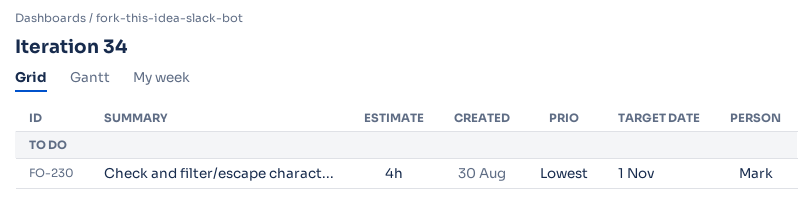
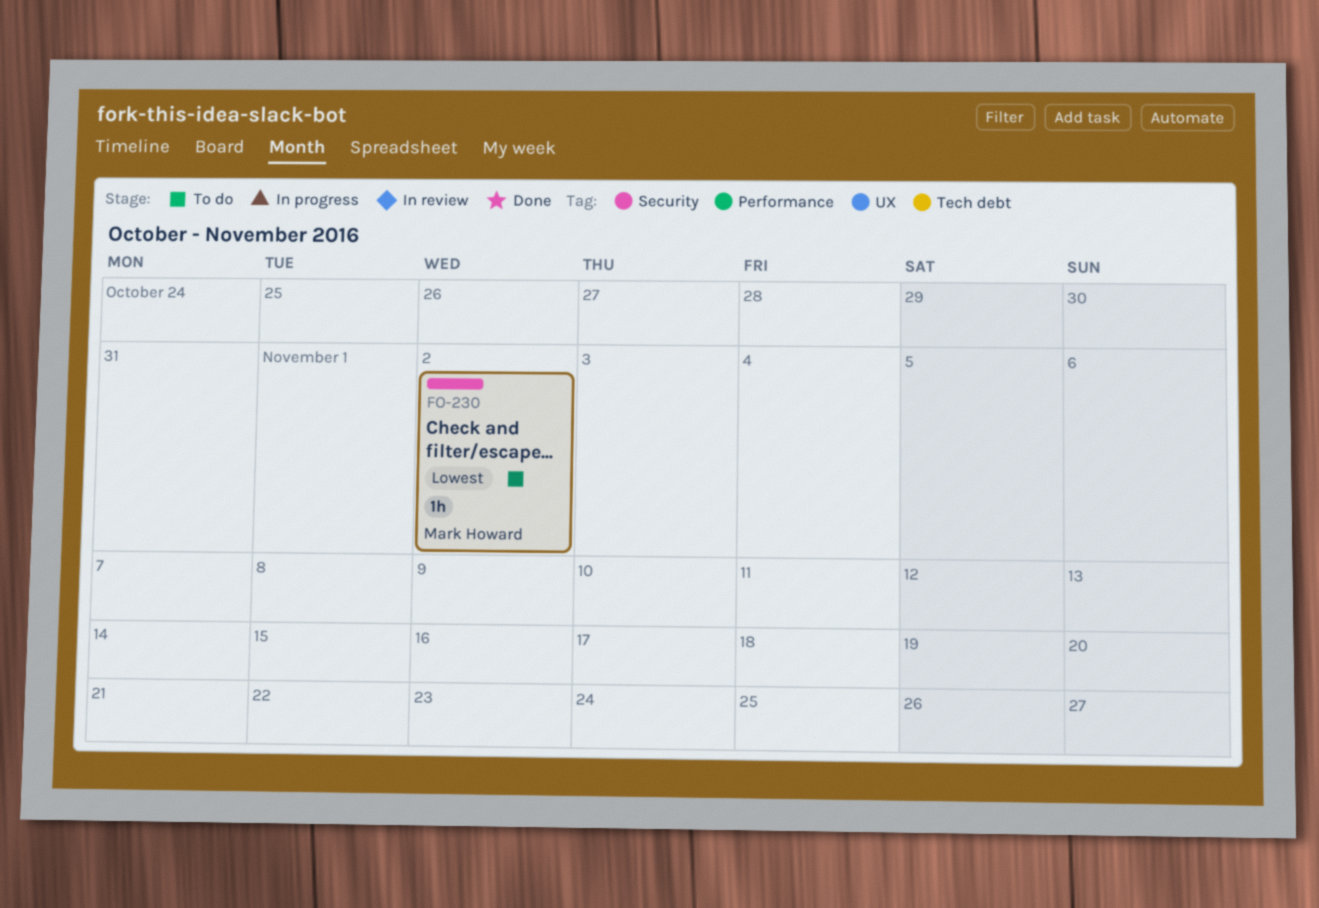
FO-230, estimate: 4h -> 1h
FO-230, due: Nov 1 -> Nov 2

